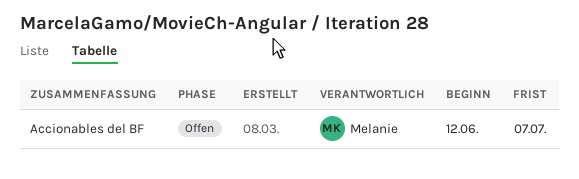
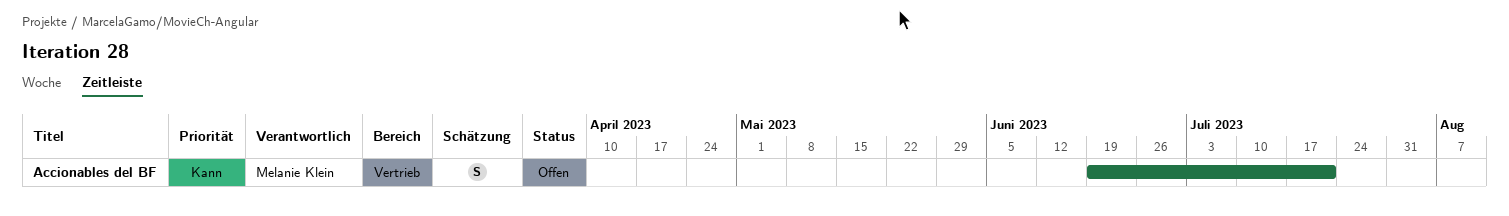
Accionables del BF, start: Jun 12 -> Jun 19
Accionables del BF, due: Jul 7 -> Jul 21

